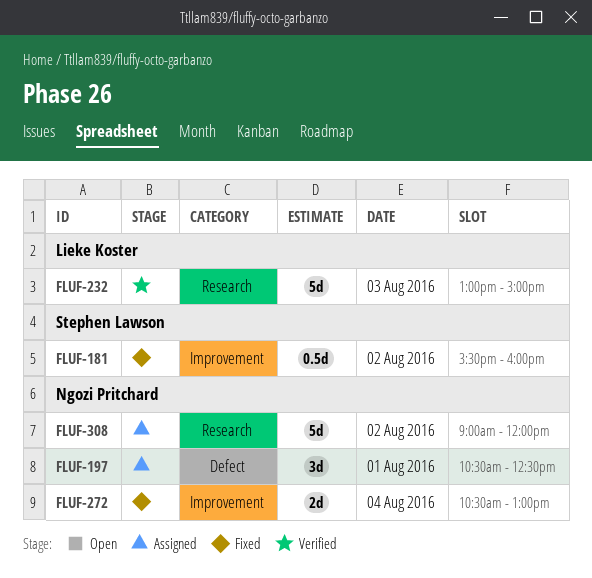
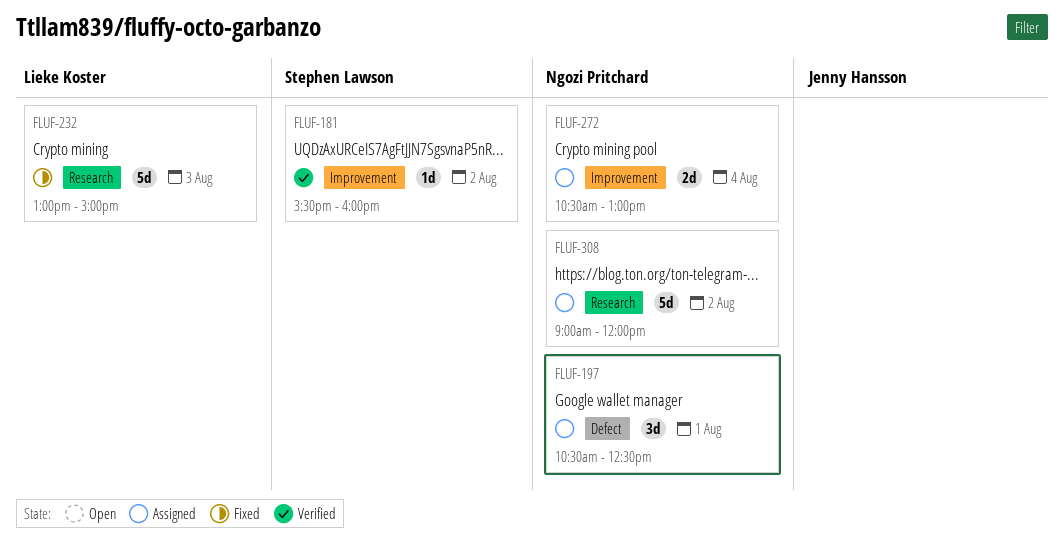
FLUF-181, status: Fixed -> Verified
FLUF-181, estimate: 0.5d -> 1d
FLUF-232, status: Verified -> Fixed
FLUF-272, status: Fixed -> Assigned

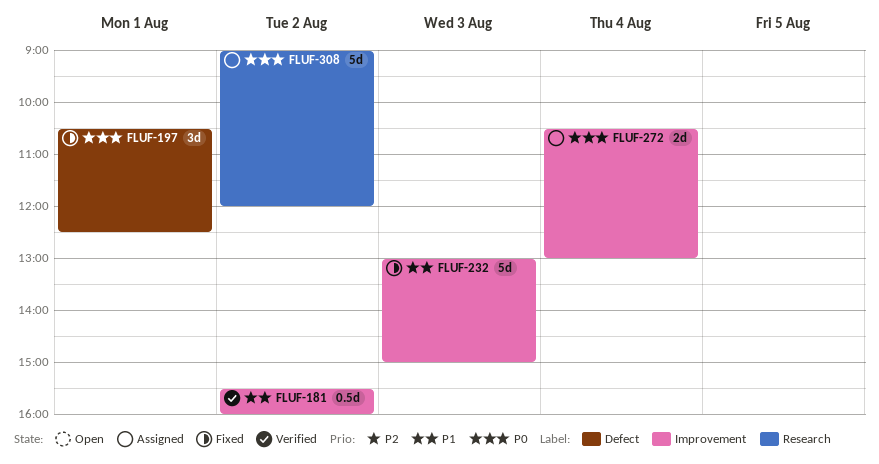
FLUF-181, estimate: 1d -> 0.5d
FLUF-197, status: Assigned -> Fixed
FLUF-232, label: Research -> Improvement

